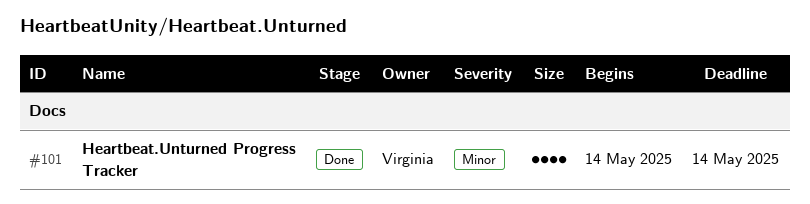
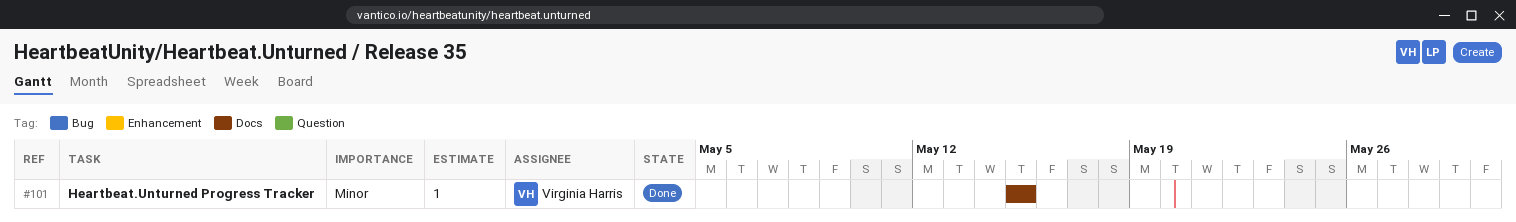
#101, estimate: 4 -> 1
#101, start: May 14 -> May 15
#101, due: May 14 -> May 15

